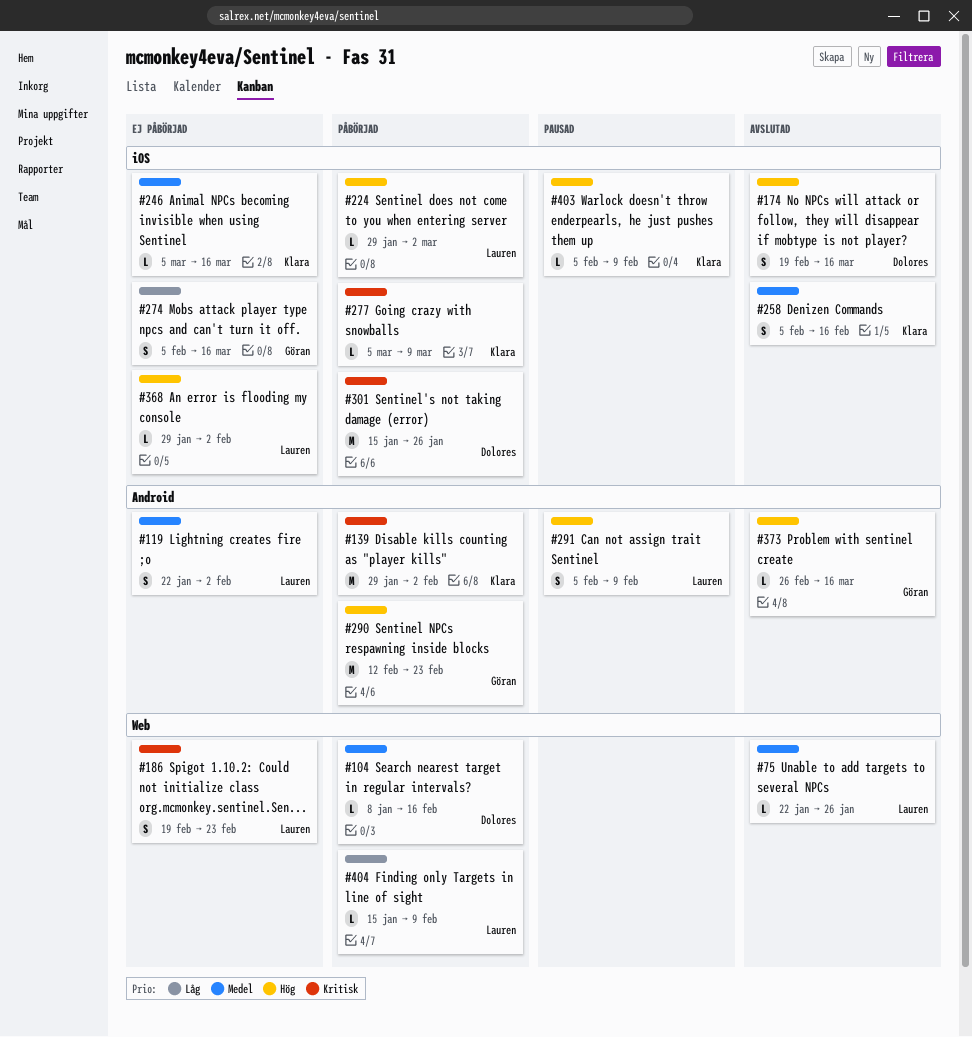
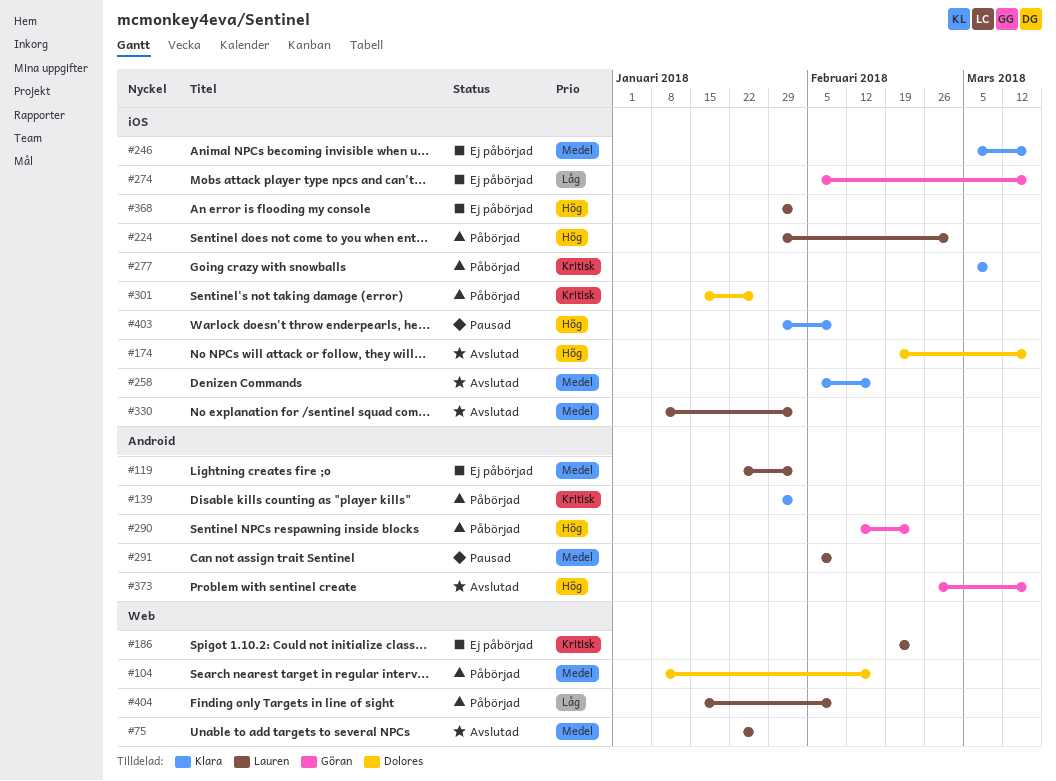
#291, priority: Hög -> Medel
#330: none -> present
#403, start: Feb 5 -> Jan 29

